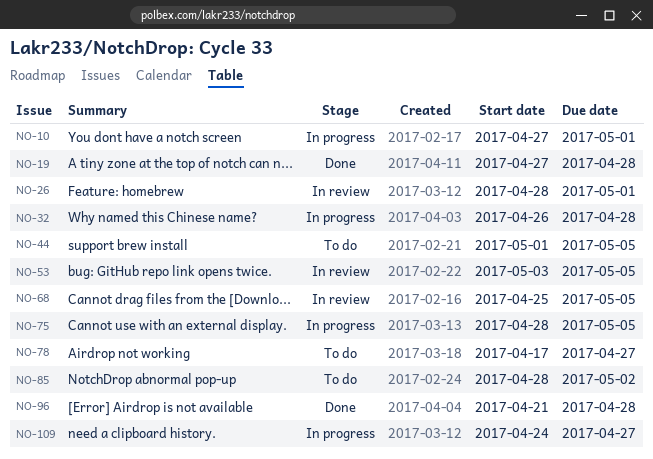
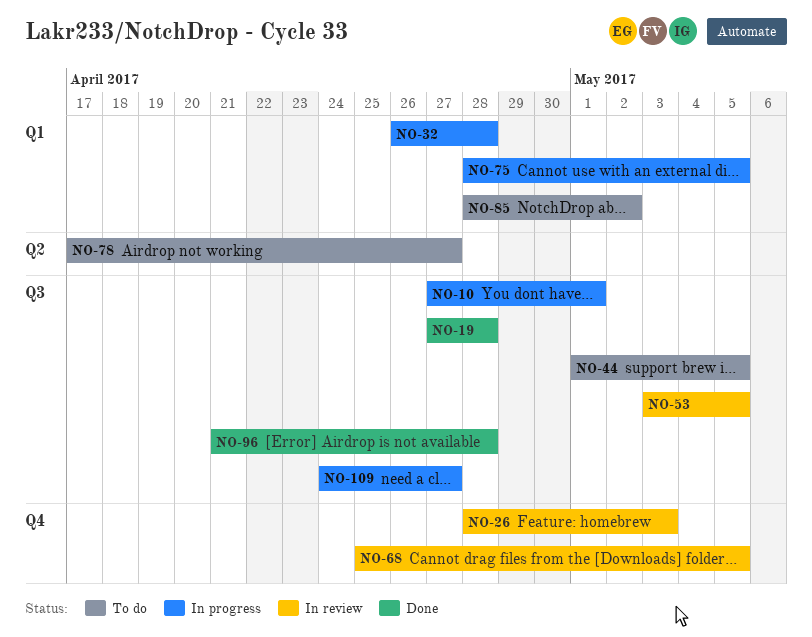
NO-26, due: May 1 -> May 3

